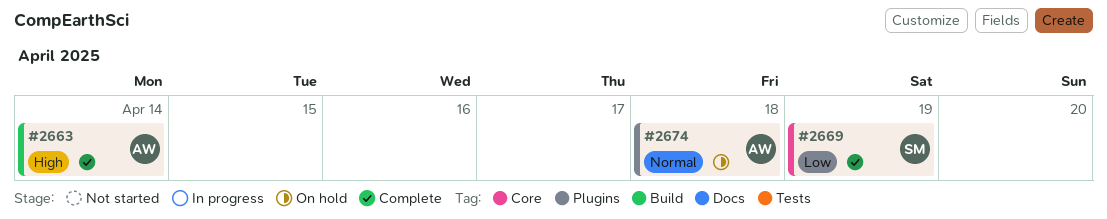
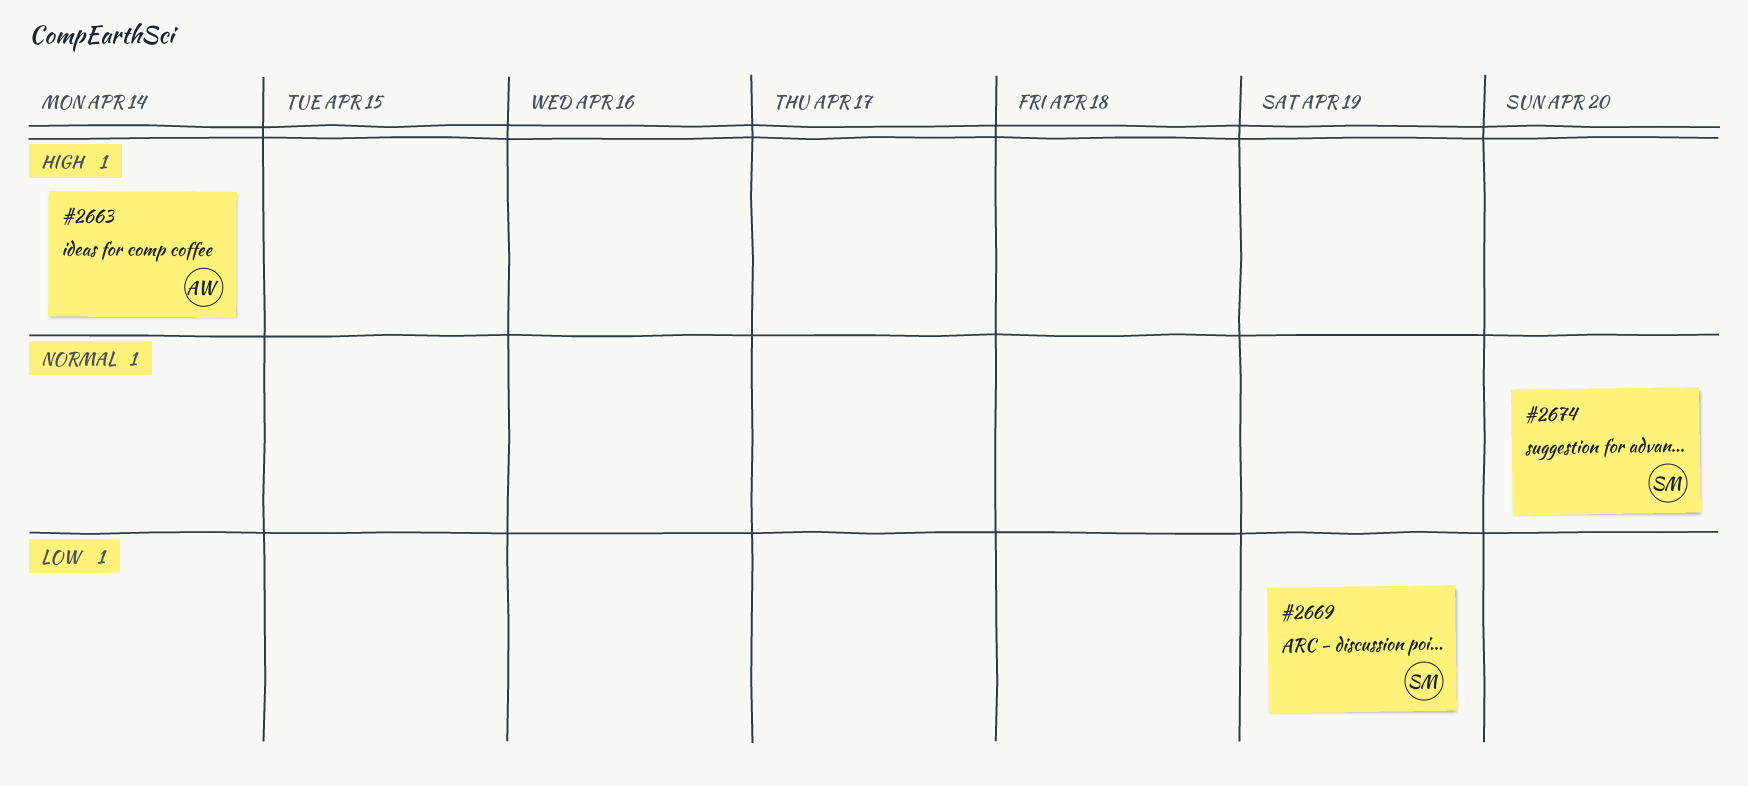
#2674, owner: AW -> SM
#2674, due: Apr 18 -> Apr 20

